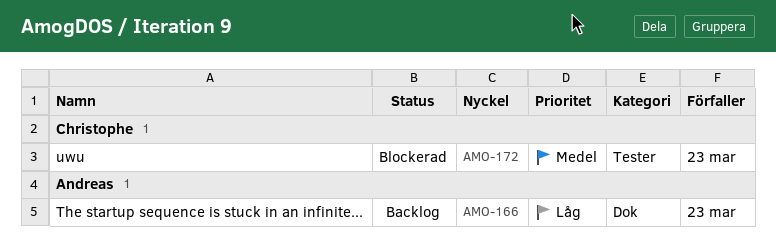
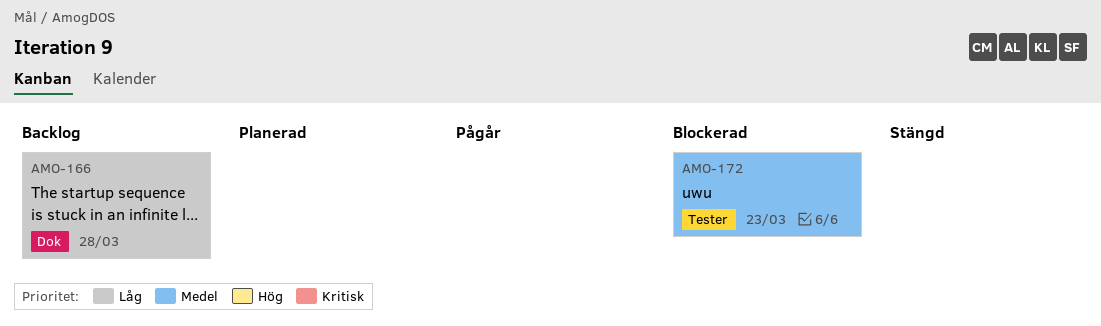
AMO-166, due: Mar 23 -> Mar 28

